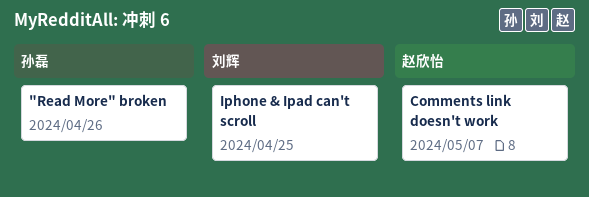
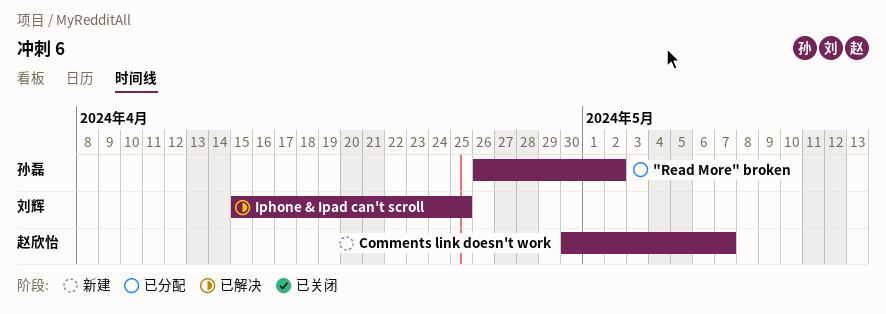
"Read More" broken, due: Apr 26 -> May 2

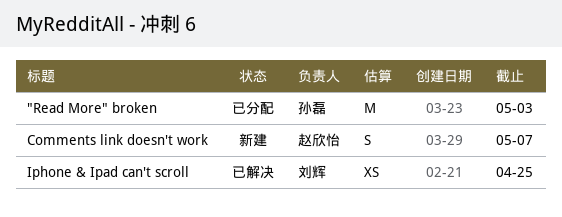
"Read More" broken, due: May 2 -> May 3

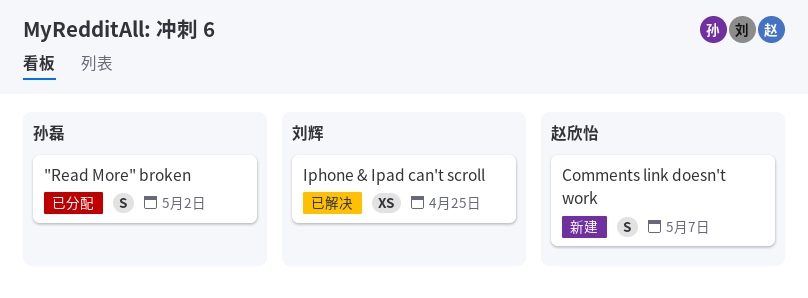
"Read More" broken, estimate: M -> S
"Read More" broken, due: May 3 -> May 2

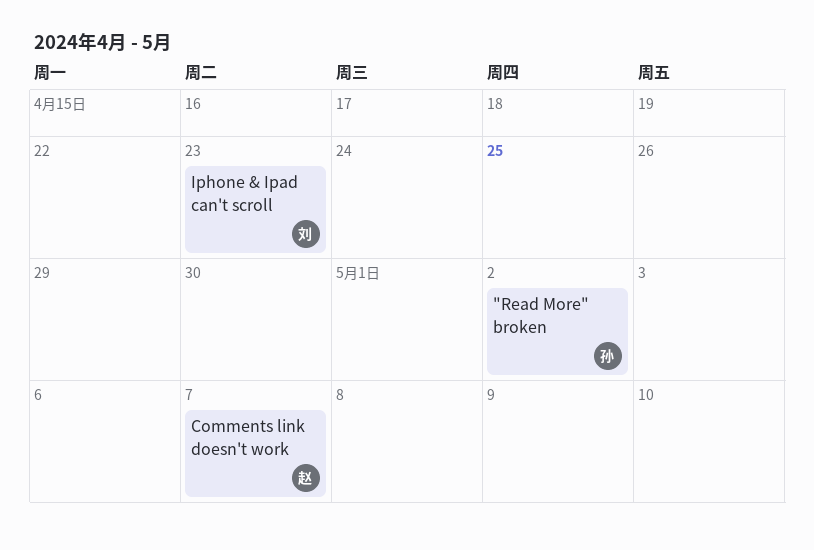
Iphone & Ipad can't scroll, due: Apr 25 -> Apr 23

